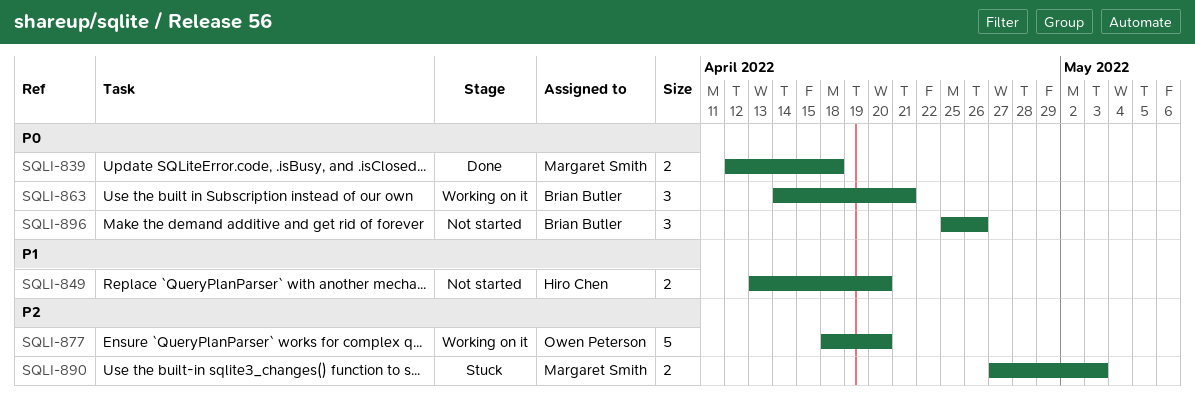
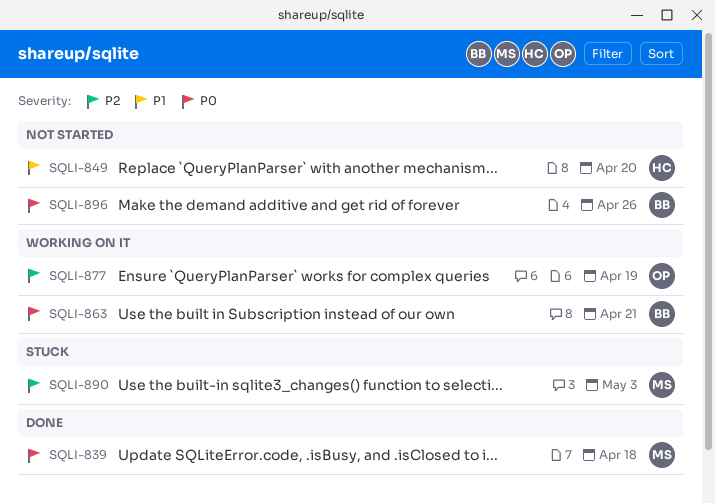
SQLI-877, due: Apr 20 -> Apr 19

